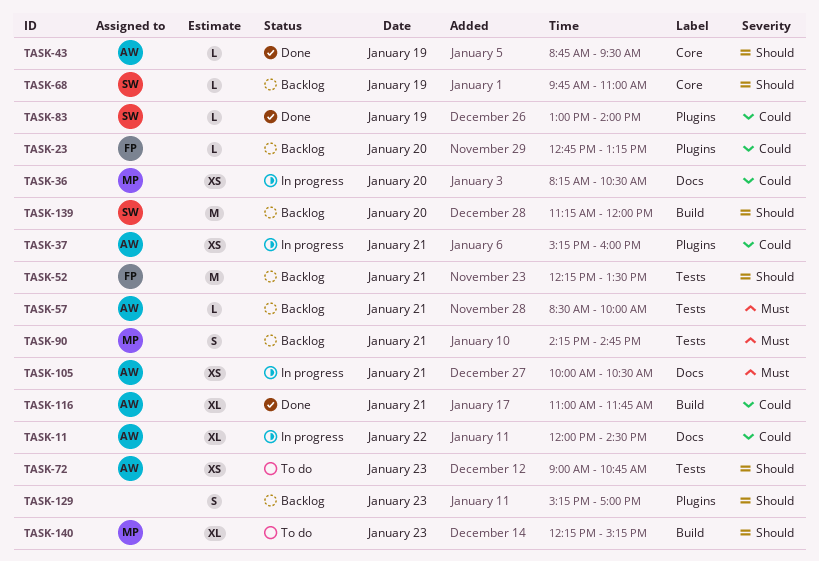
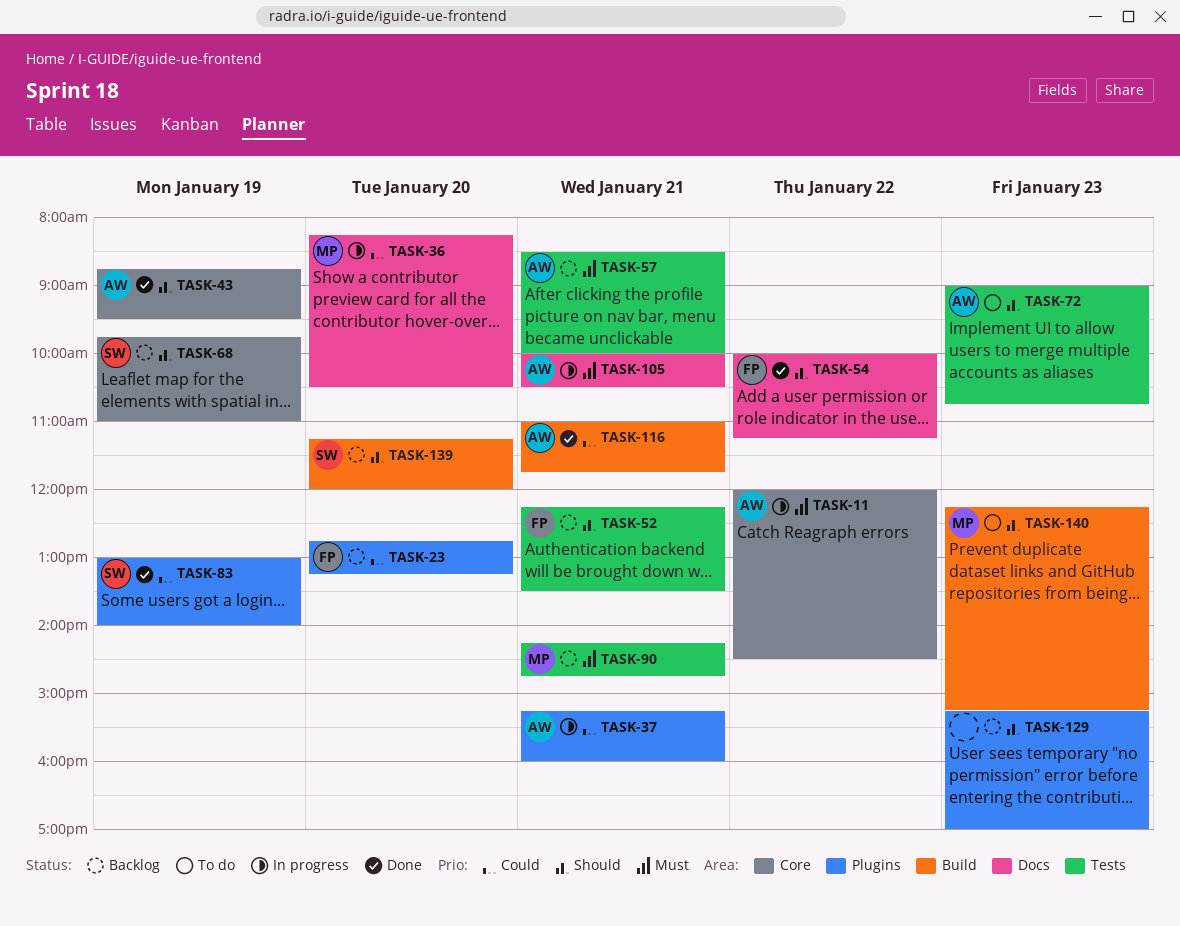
TASK-11, priority: Could -> Must
TASK-11, label: Docs -> Core
TASK-54: none -> present

